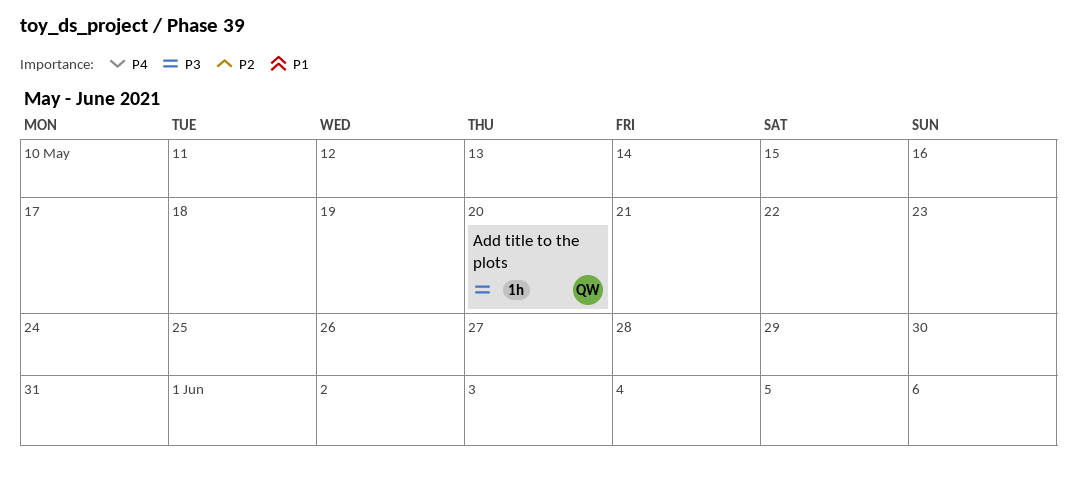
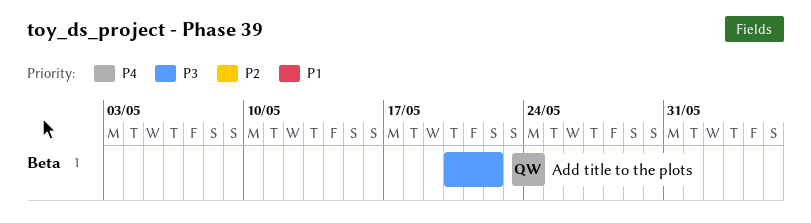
Add title to the plots, due: May 20 -> May 22

